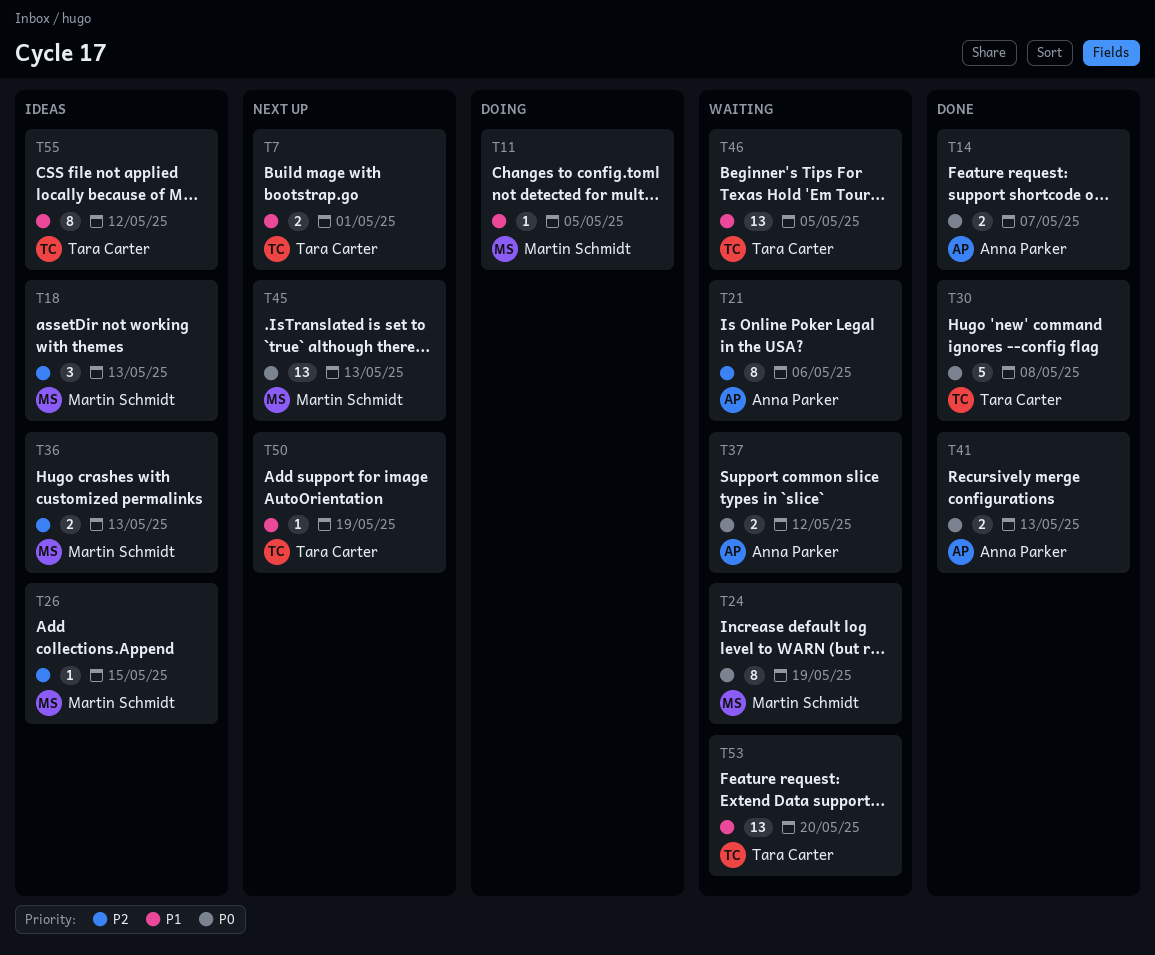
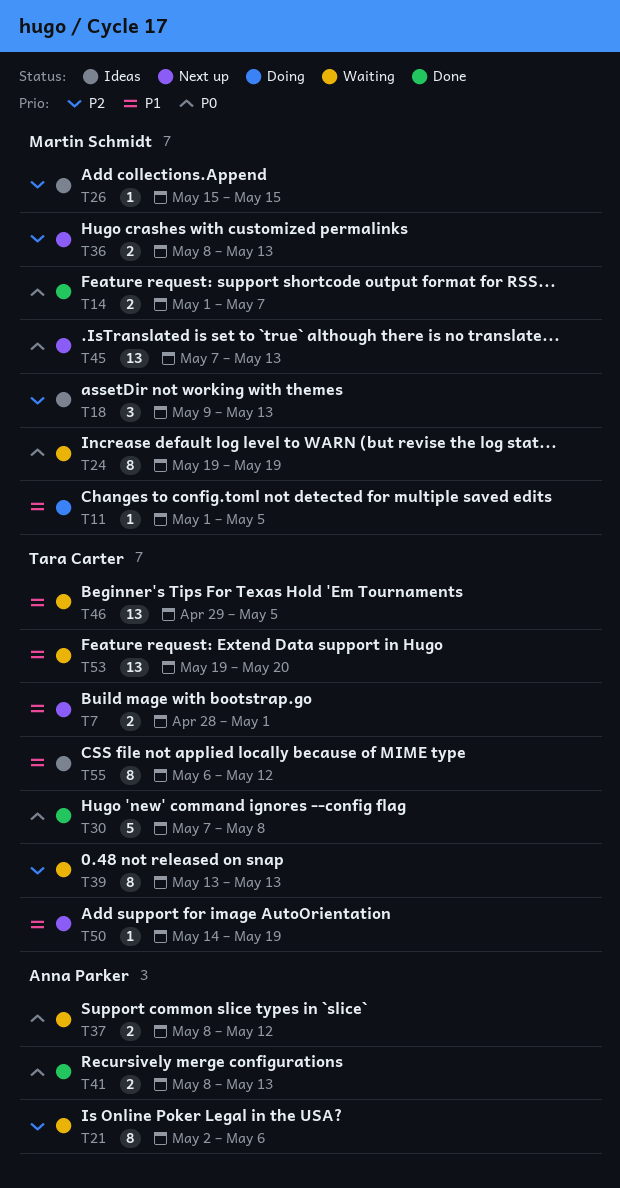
T14, owner: Anna Parker -> Martin Schmidt
T36, status: Ideas -> Next up
T39: none -> present

